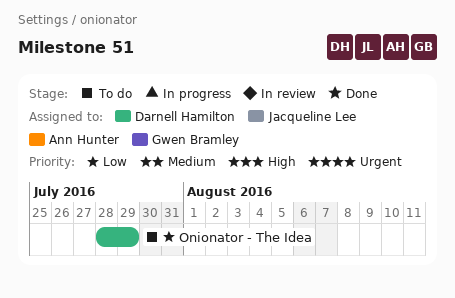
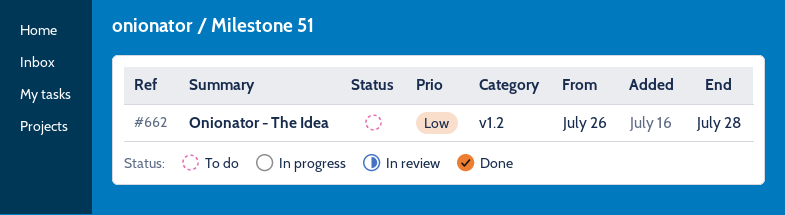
Onionator - The Idea, start: Jul 28 -> Jul 26
Onionator - The Idea, due: Jul 29 -> Jul 28

